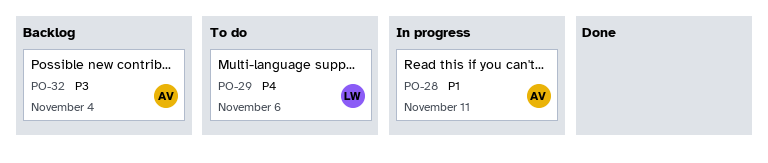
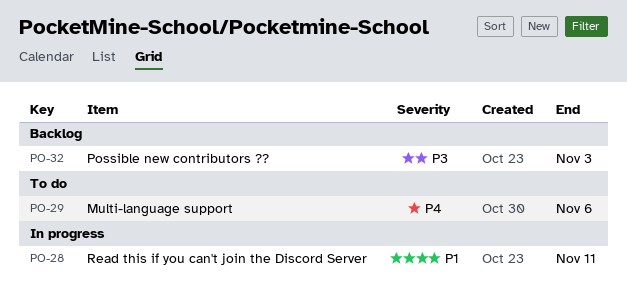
PO-32, due: Nov 4 -> Nov 3

